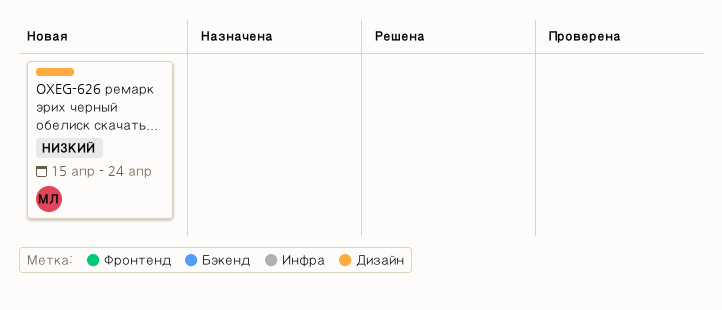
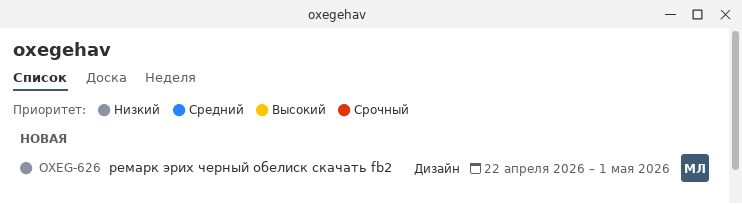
OXEG-626, start: Apr 15 -> Apr 22
OXEG-626, due: Apr 24 -> May 1

